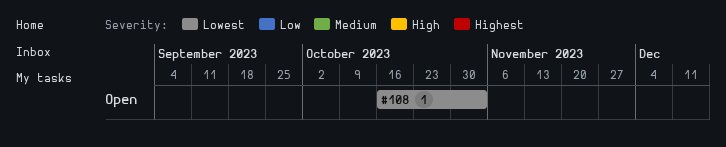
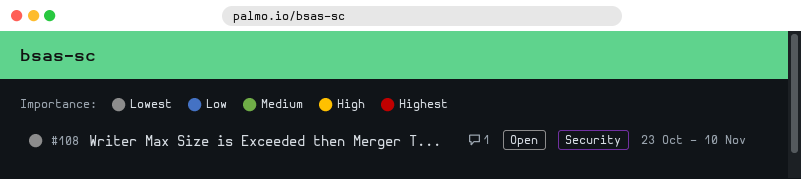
#108, start: Oct 16 -> Oct 23
#108, due: Nov 3 -> Nov 10

